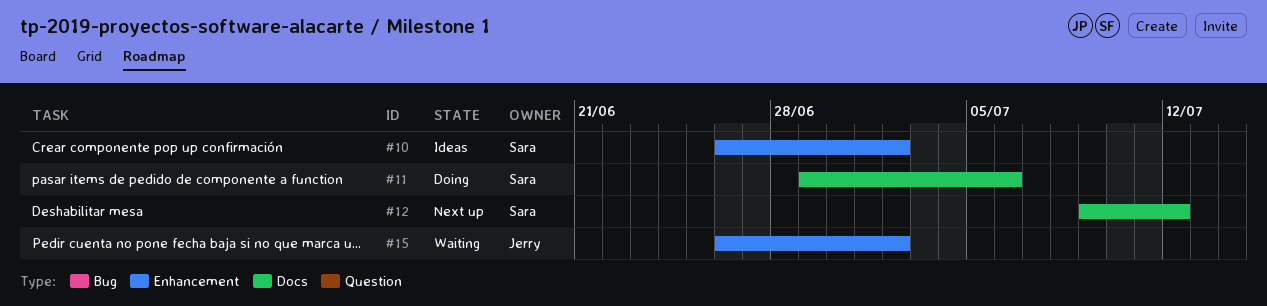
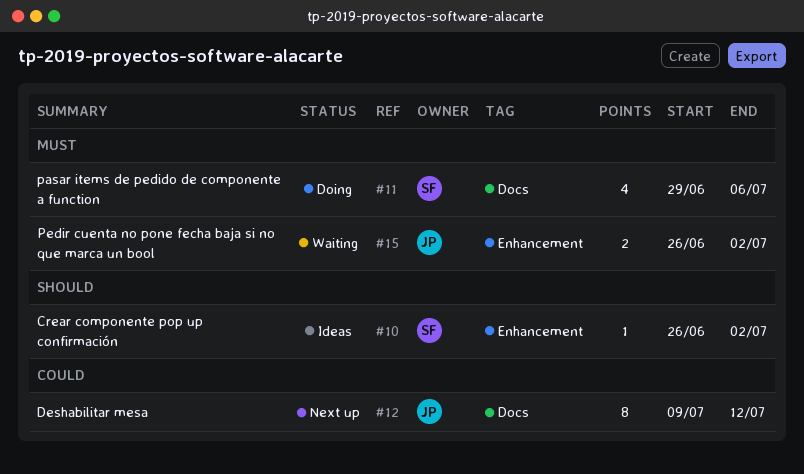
#12, owner: Sara -> Jerry

